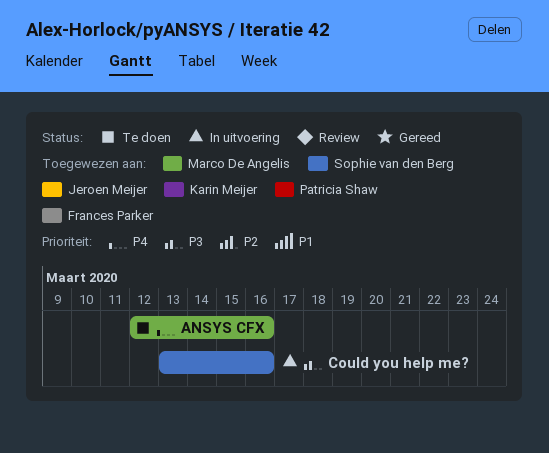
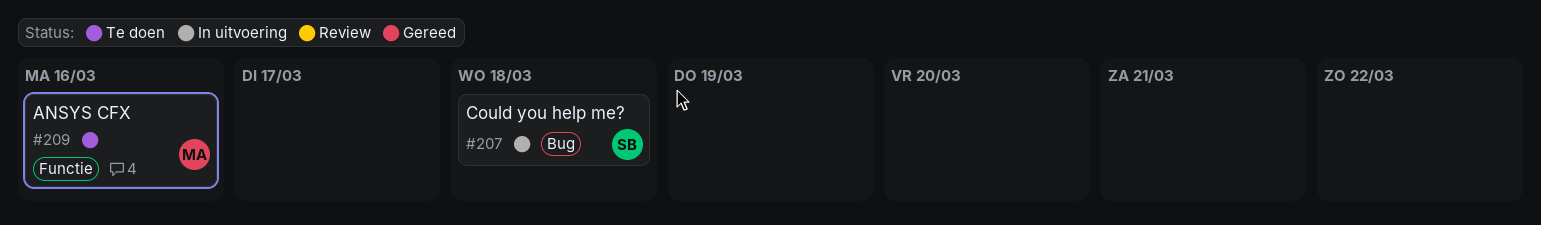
Could you help me?, due: Mar 16 -> Mar 18

